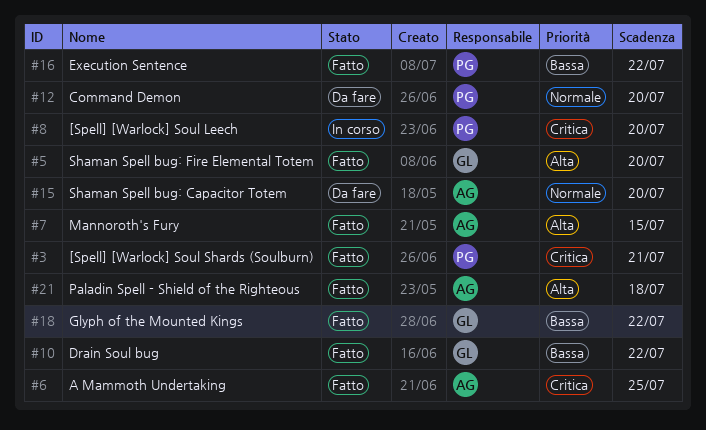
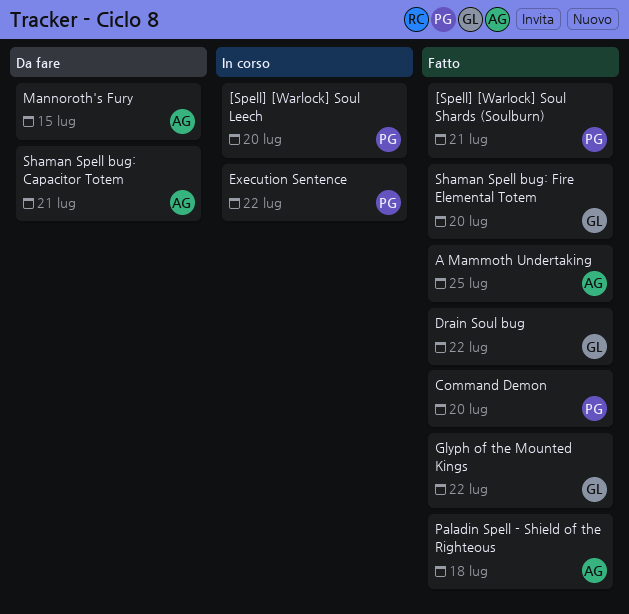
Command Demon, status: Da fare -> Fatto
Execution Sentence, status: Fatto -> In corso
Mannoroth's Fury, status: Fatto -> Da fare
Shaman Spell bug: Capacitor Totem, due: Jul 20 -> Jul 21

